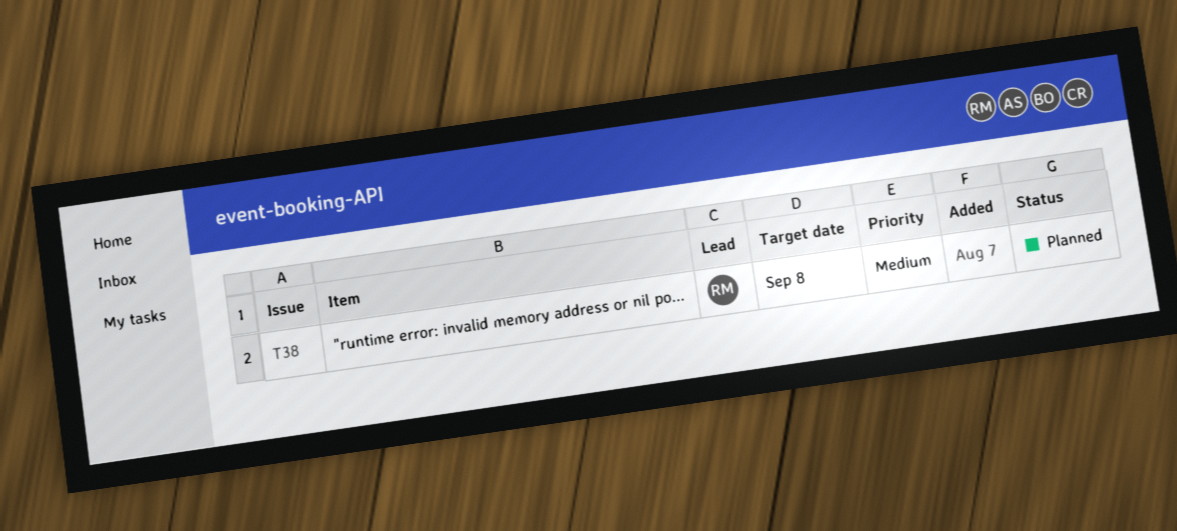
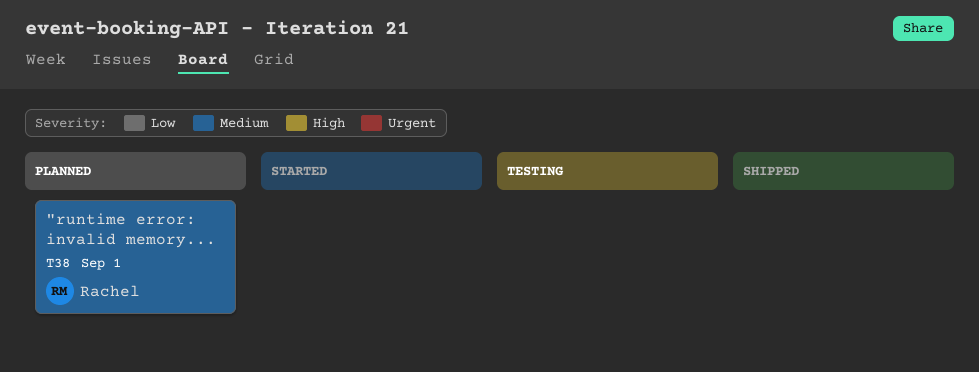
T38, due: Sep 8 -> Sep 1

